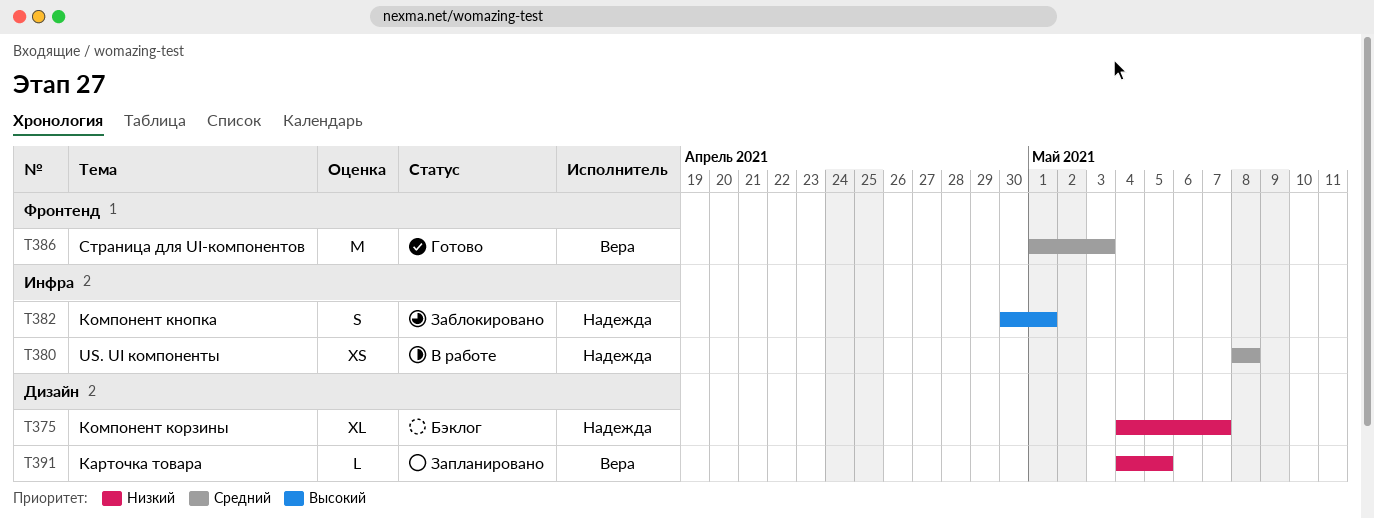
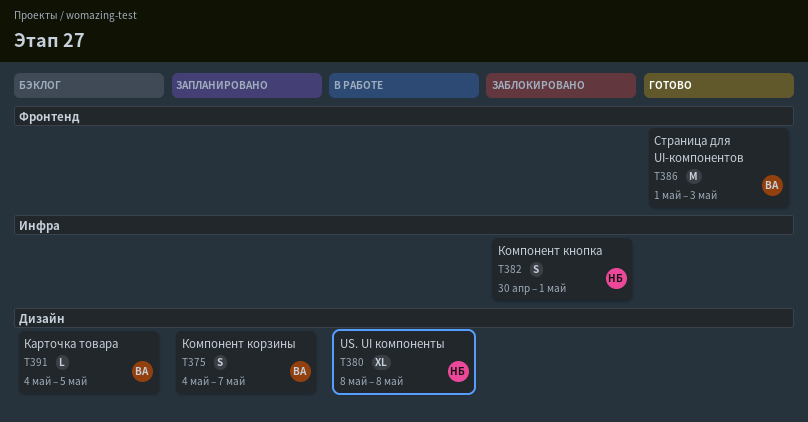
T375, status: Бэклог -> Запланировано
T375, owner: Надежда -> Вера
T375, estimate: XL -> S
T380, label: Инфра -> Дизайн
T380, estimate: XS -> XL
T391, status: Запланировано -> Бэклог

